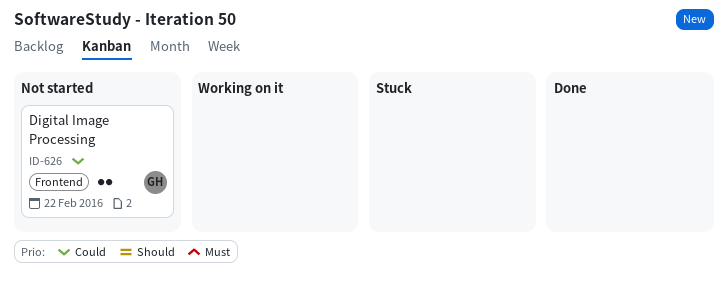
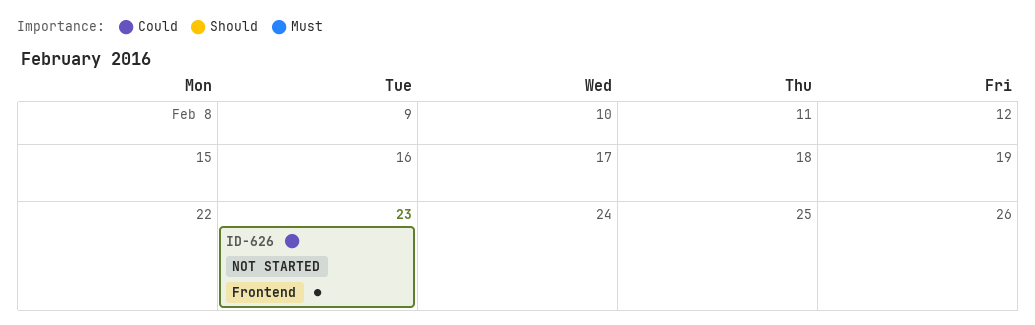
ID-626, estimate: 2 -> 1
ID-626, due: Feb 22 -> Feb 23

